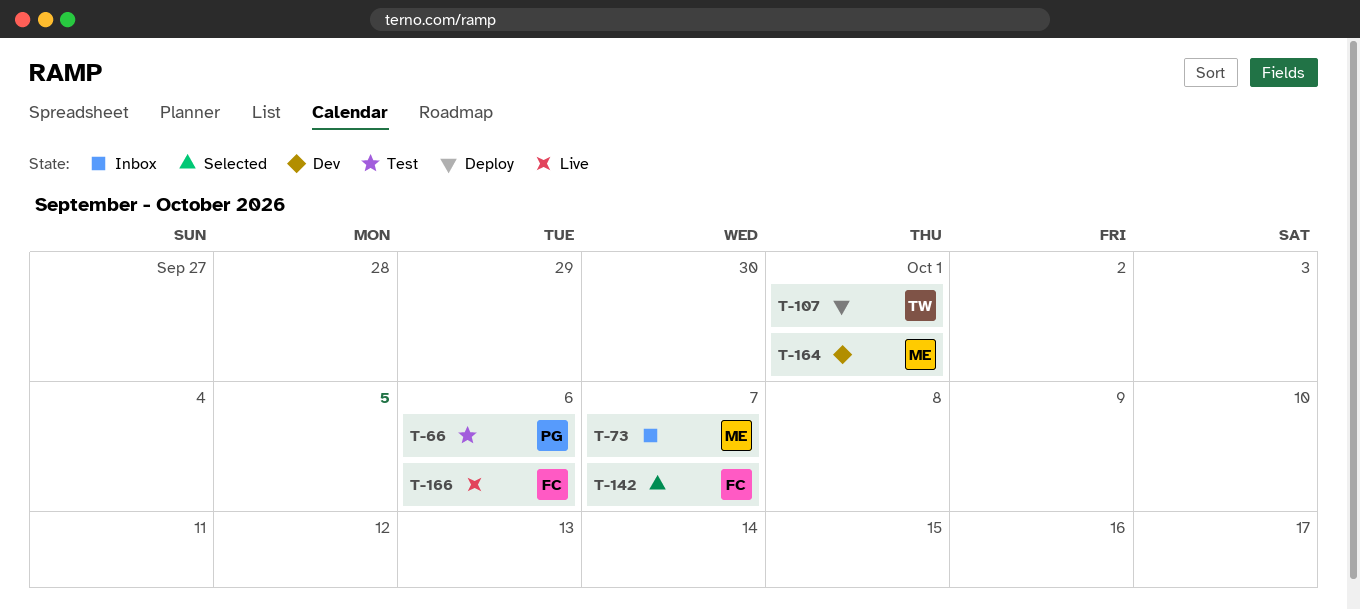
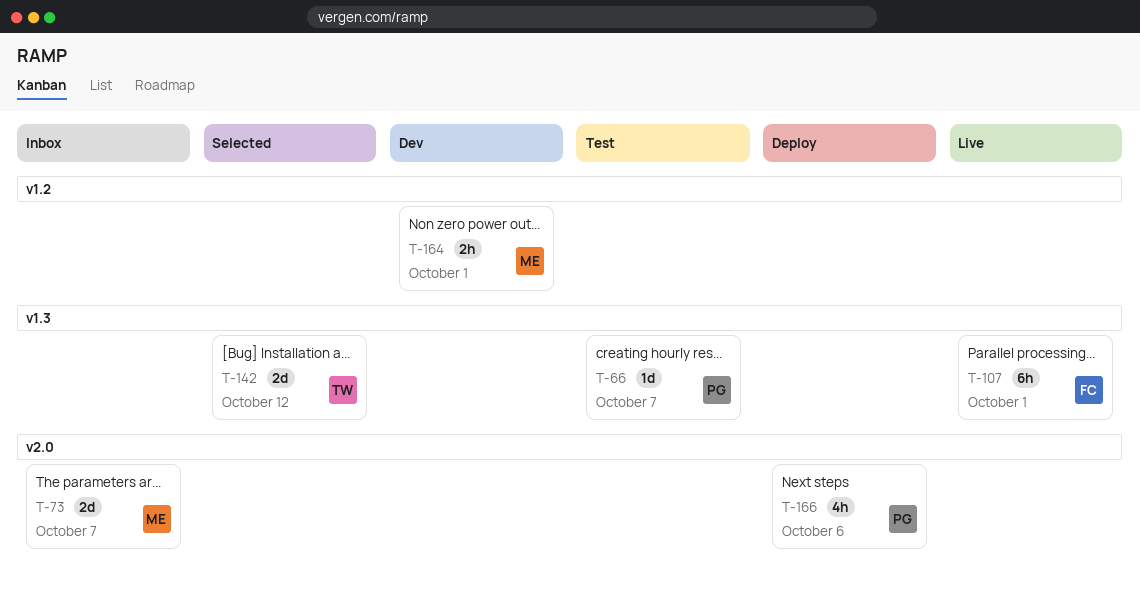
T-66, due: Oct 6 -> Oct 7
T-107, status: Deploy -> Live
T-107, owner: TW -> FC
T-142, owner: FC -> TW
T-142, due: Oct 7 -> Oct 12
T-166, status: Live -> Deploy
T-166, owner: FC -> PG

